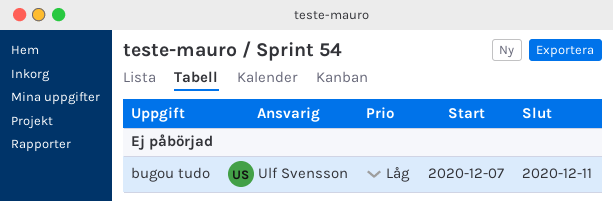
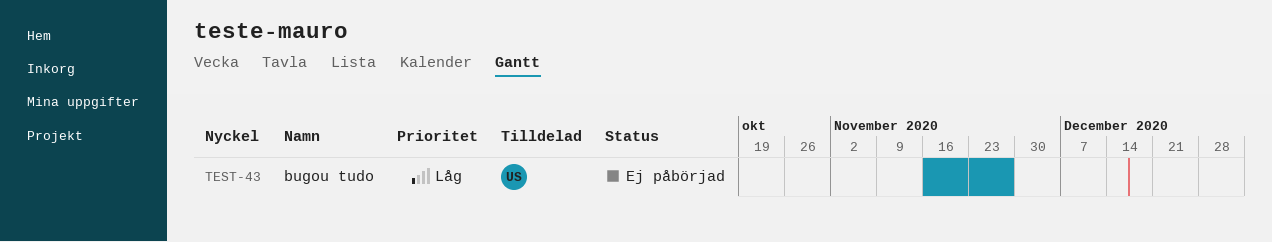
bugou tudo, start: Dec 7 -> Nov 16
bugou tudo, due: Dec 11 -> Nov 27

